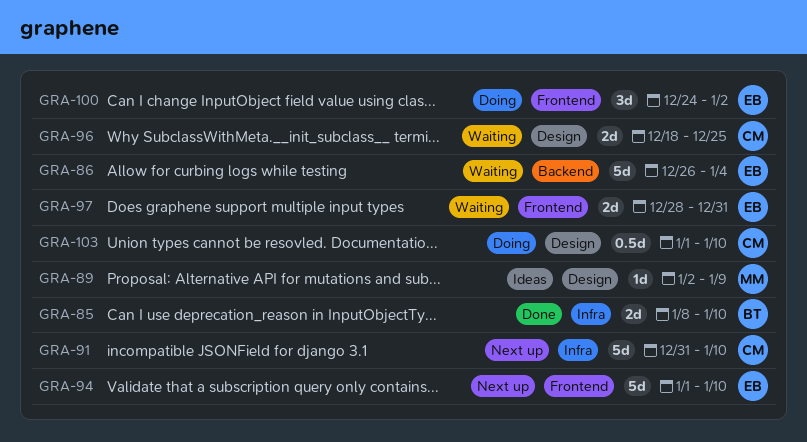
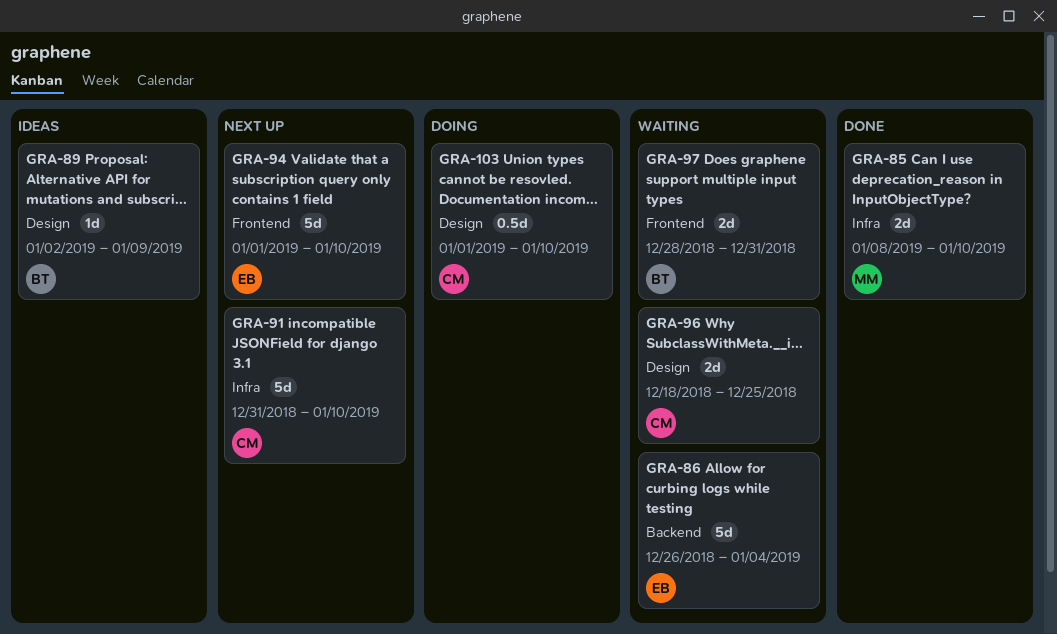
GRA-85, owner: BT -> MM
GRA-89, owner: MM -> BT
GRA-97, owner: EB -> BT
GRA-100: present -> none

